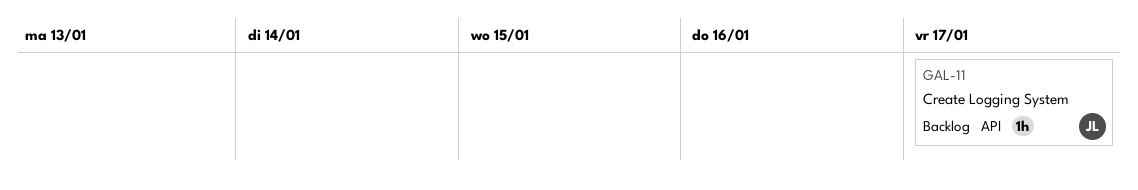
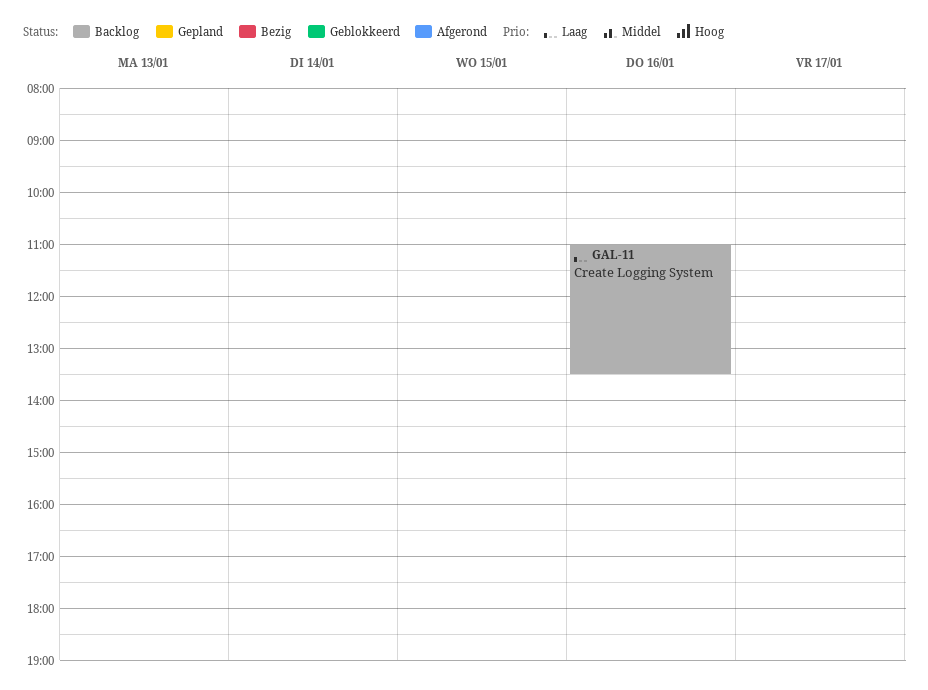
GAL-11, day: Jan 17 -> Jan 16

